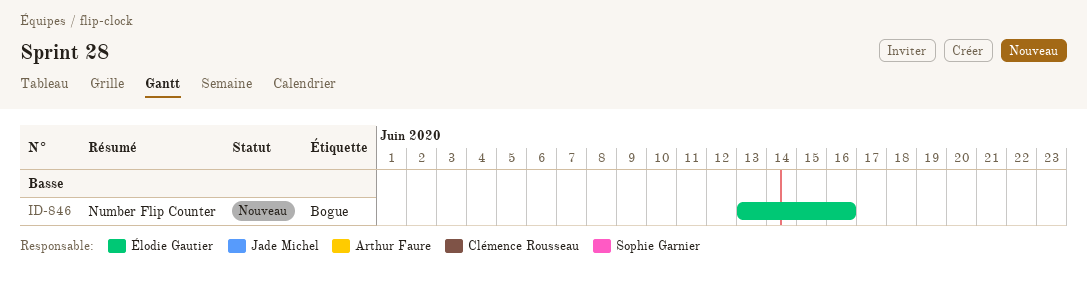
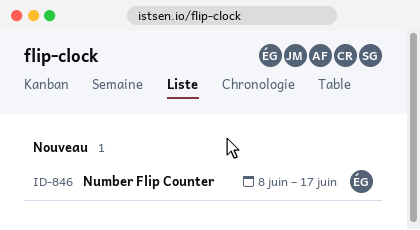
ID-846, start: Jun 13 -> Jun 8
ID-846, due: Jun 16 -> Jun 17

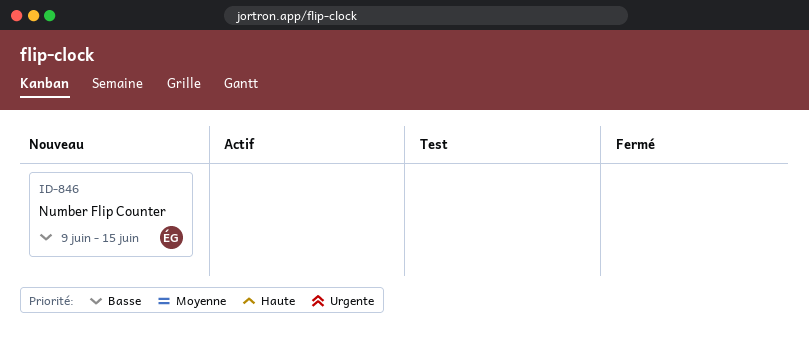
ID-846, start: Jun 8 -> Jun 9
ID-846, due: Jun 17 -> Jun 15

